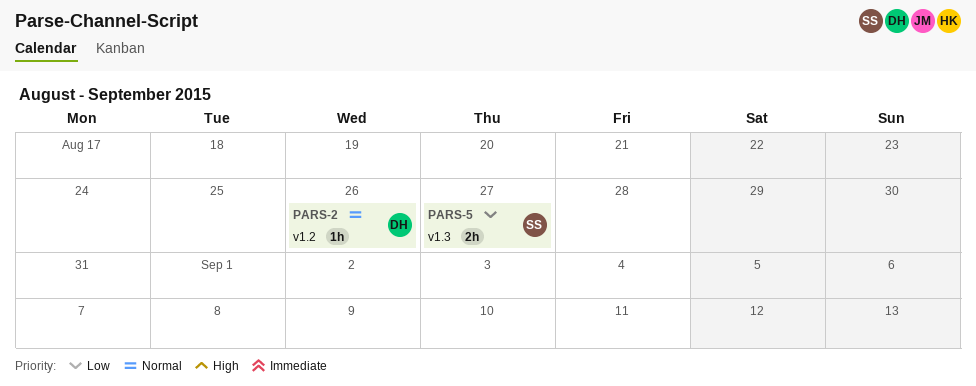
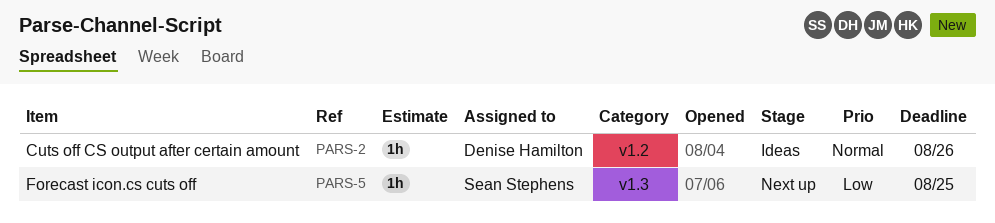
PARS-5, estimate: 2h -> 1h
PARS-5, due: Aug 27 -> Aug 25

